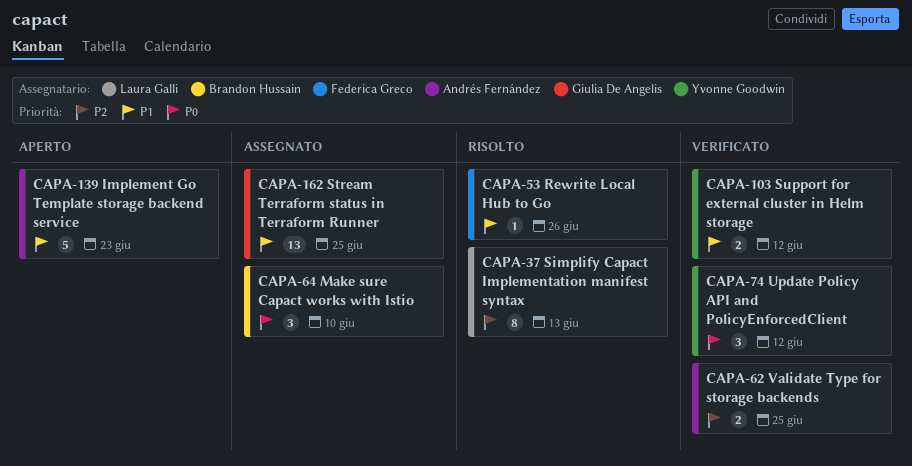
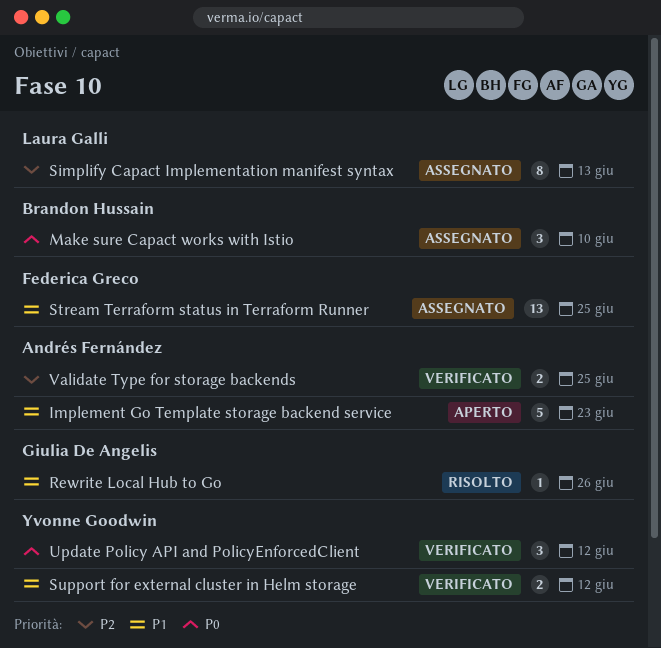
Rewrite Local Hub to Go, owner: Federica Greco -> Giulia De Angelis
Simplify Capact Implementation manifest syntax, status: Risolto -> Assegnato
Stream Terraform status in Terraform Runner, owner: Giulia De Angelis -> Federica Greco

